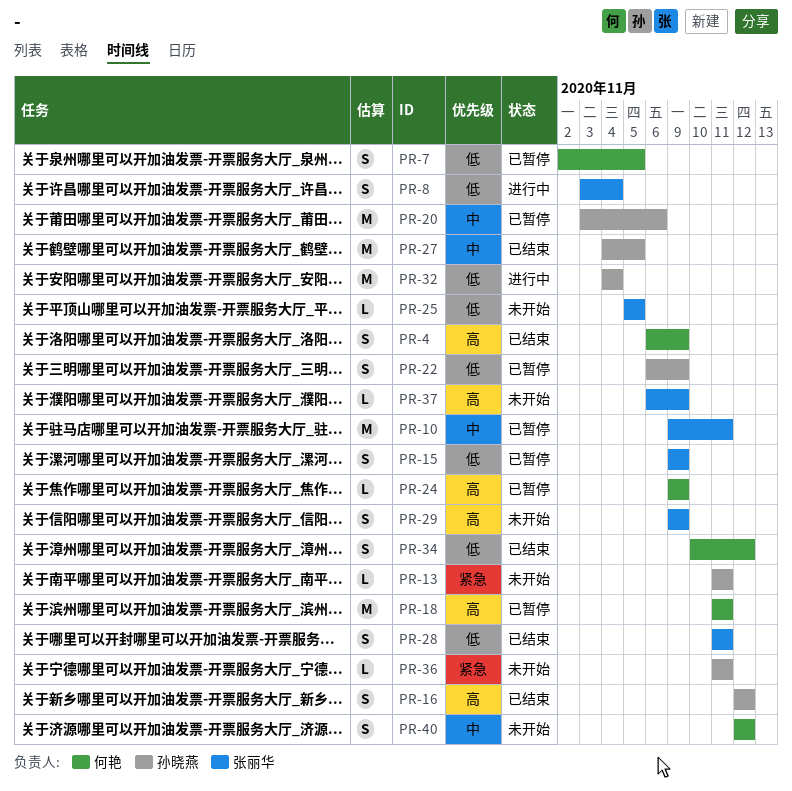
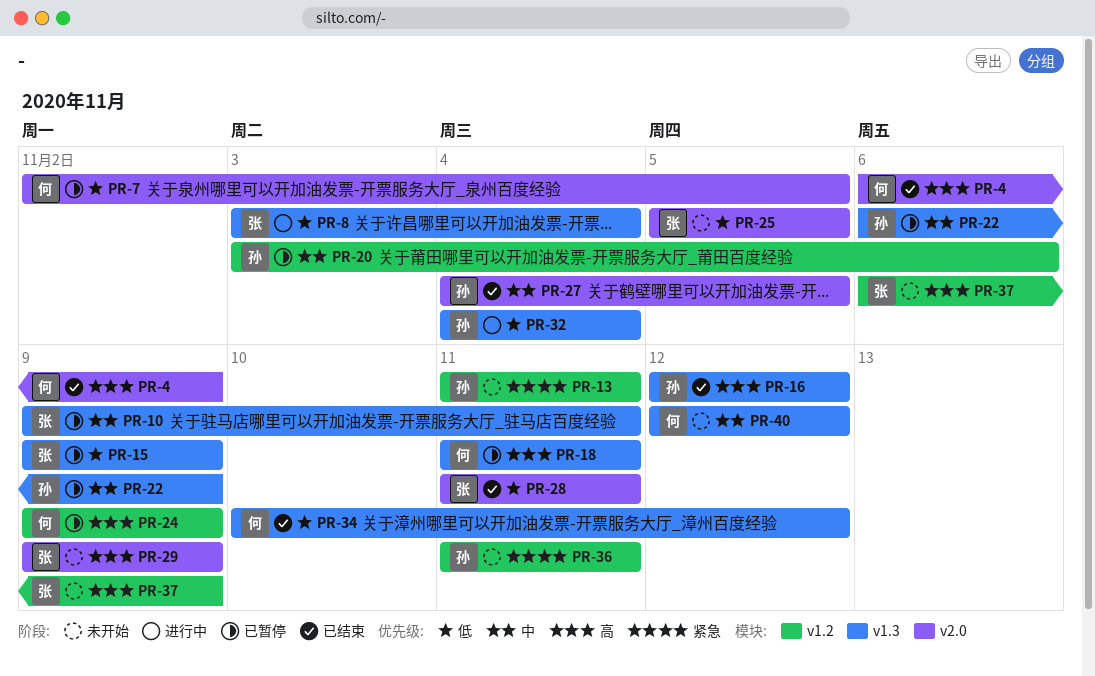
PR-22, priority: 低 -> 中

